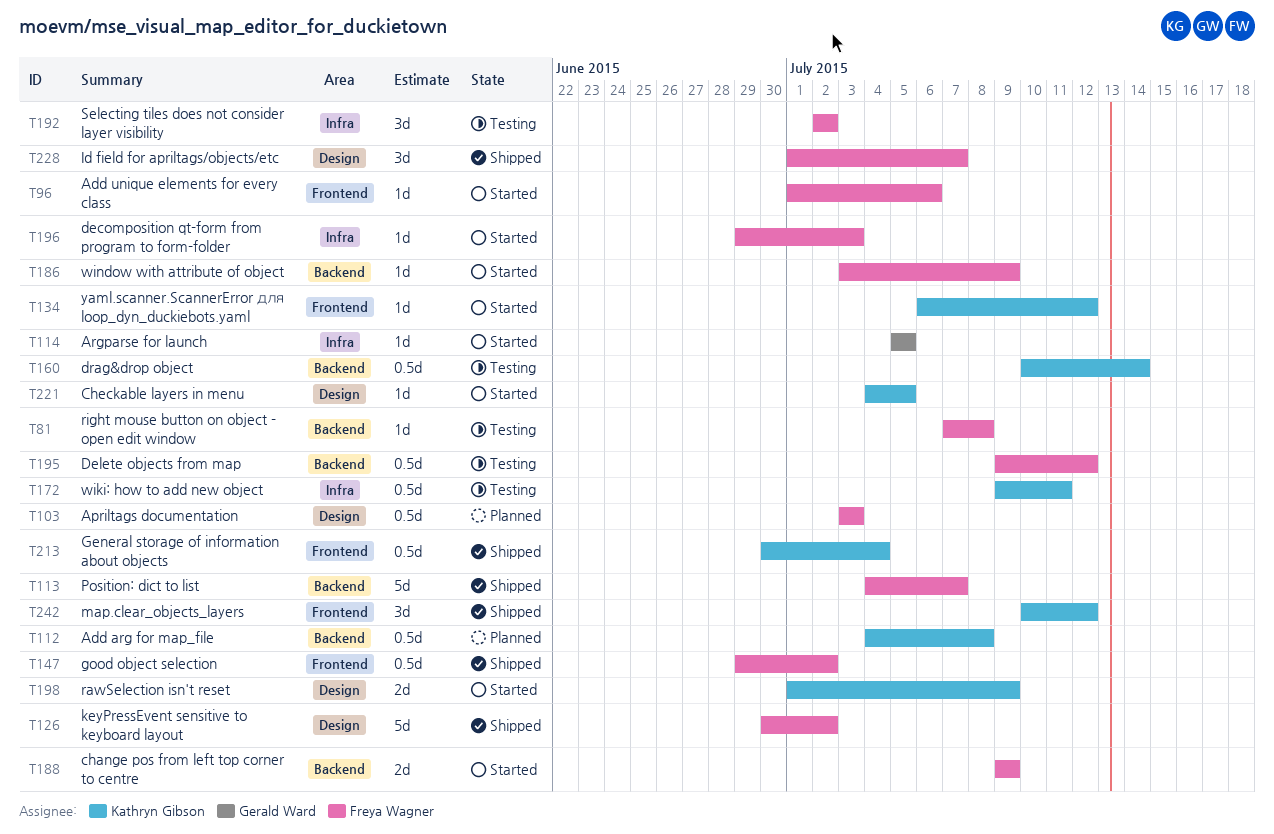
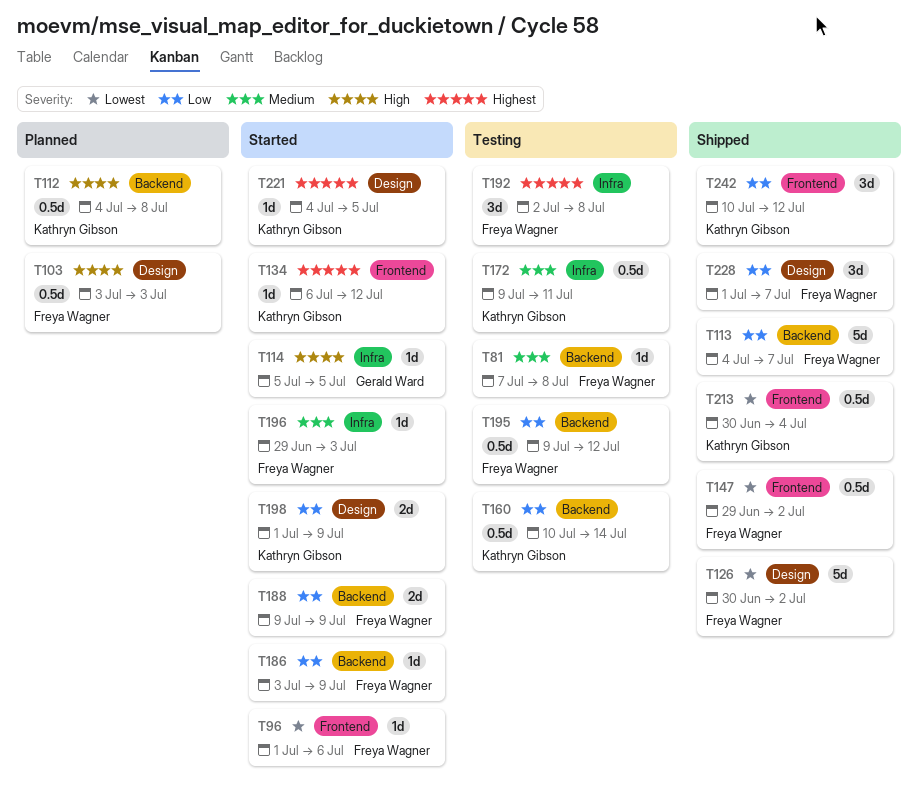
T192, due: Jul 2 -> Jul 8

